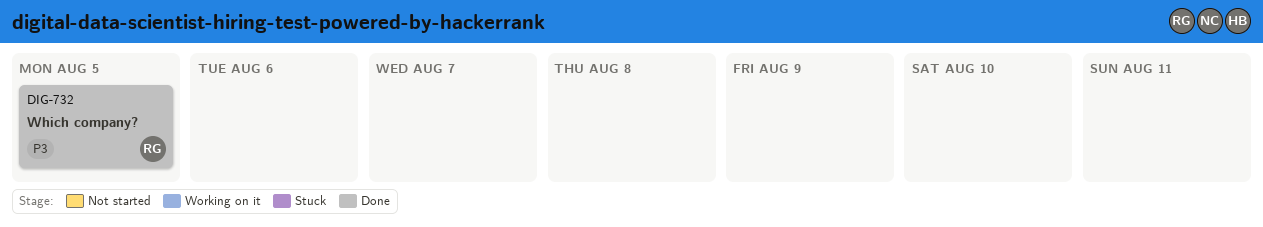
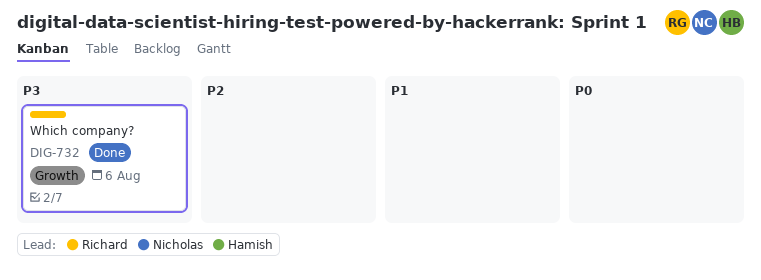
DIG-732, due: Aug 5 -> Aug 6

